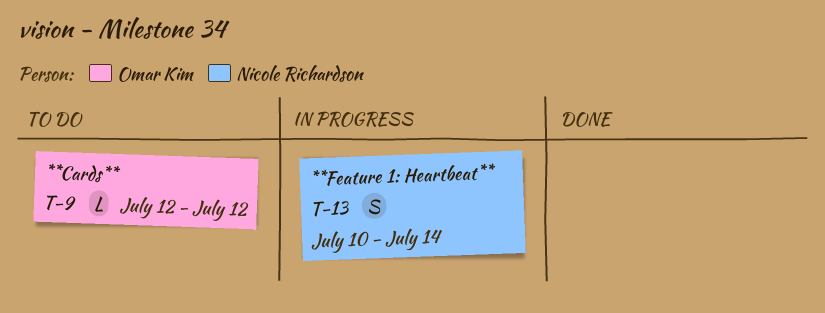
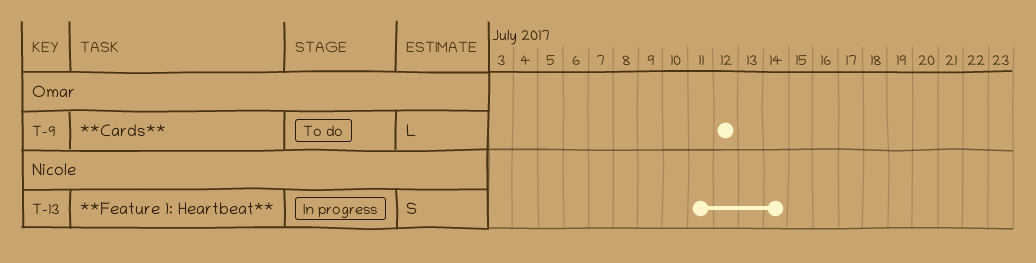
T-13, start: Jul 10 -> Jul 11

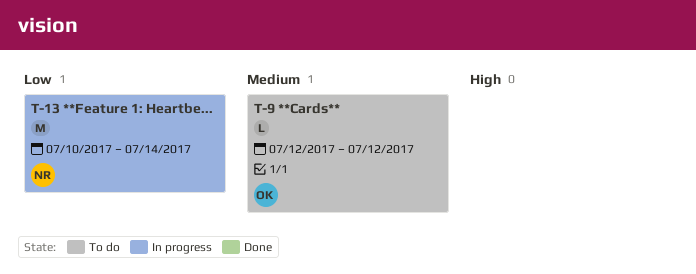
T-13, estimate: S -> M
T-13, start: Jul 11 -> Jul 10

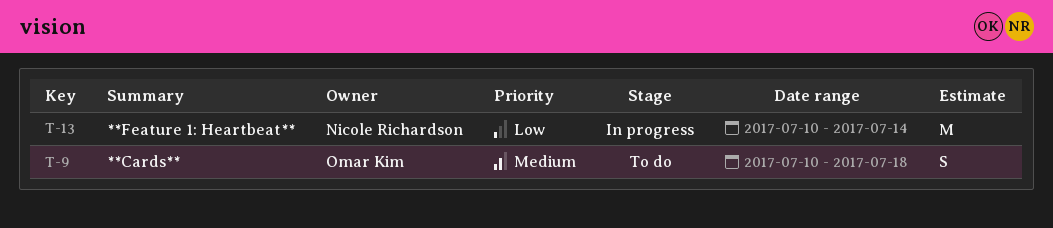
T-9, estimate: L -> S
T-9, start: Jul 12 -> Jul 10
T-9, due: Jul 12 -> Jul 18

